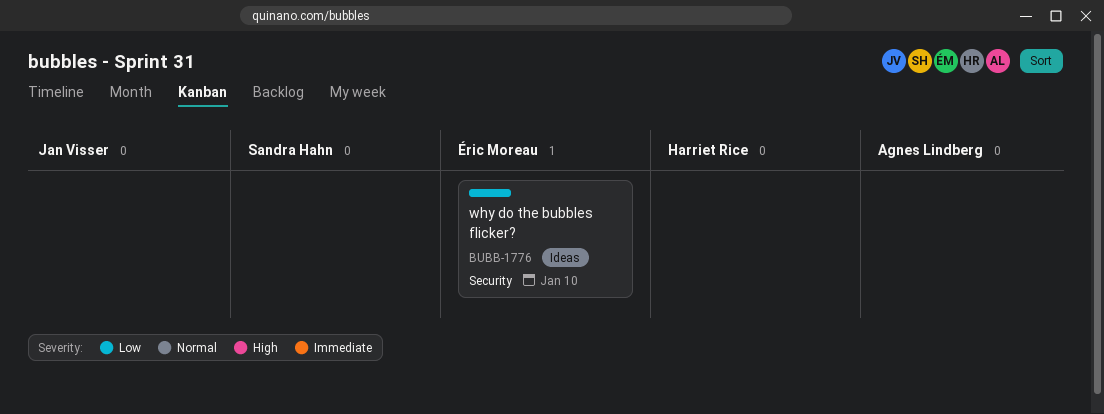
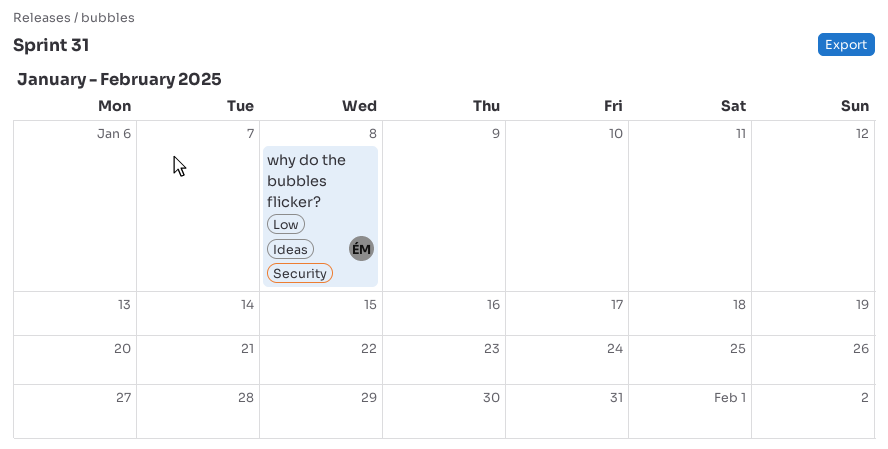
why do the bubbles flicker?, due: Jan 10 -> Jan 8

